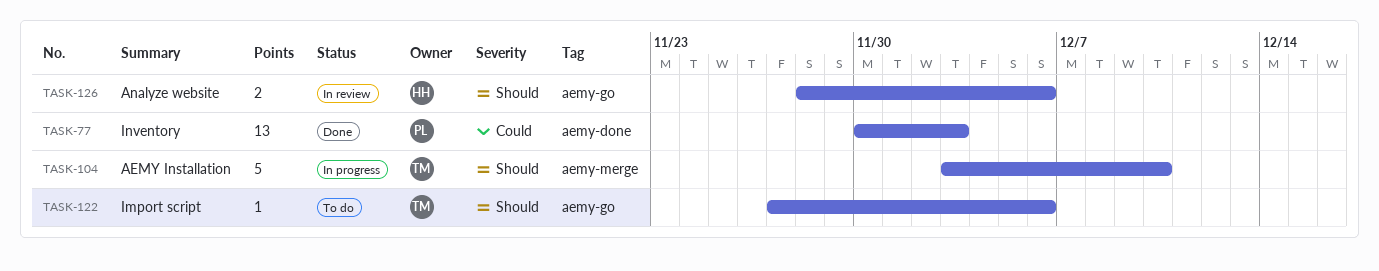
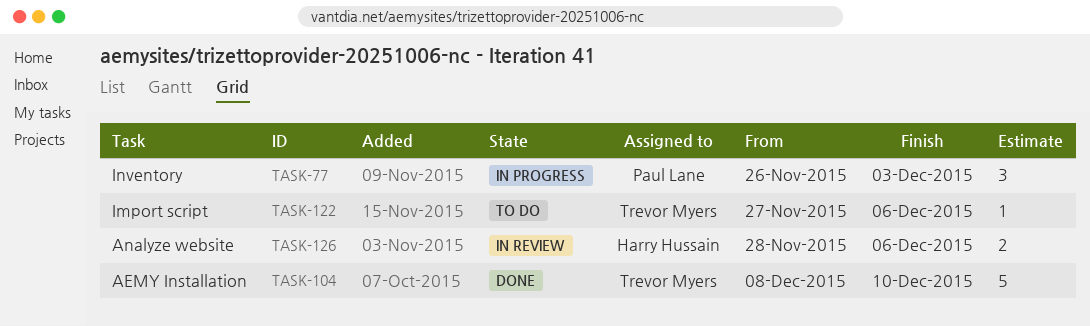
TASK-77, status: Done -> In progress
TASK-77, estimate: 13 -> 3
TASK-77, start: Nov 30 -> Nov 26
TASK-104, status: In progress -> Done
TASK-104, start: Dec 3 -> Dec 8

